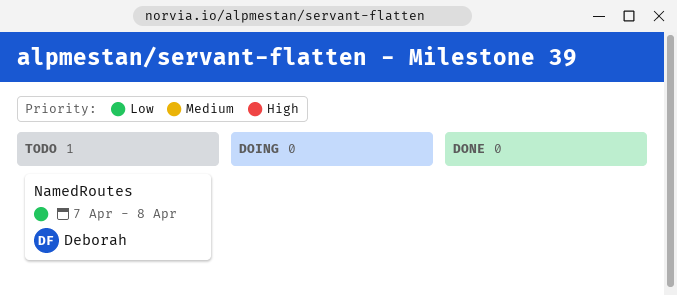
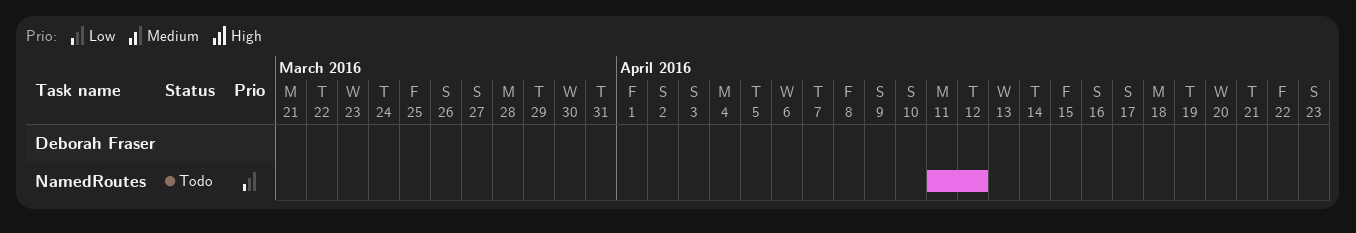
NamedRoutes, start: Apr 7 -> Apr 11
NamedRoutes, due: Apr 8 -> Apr 12

